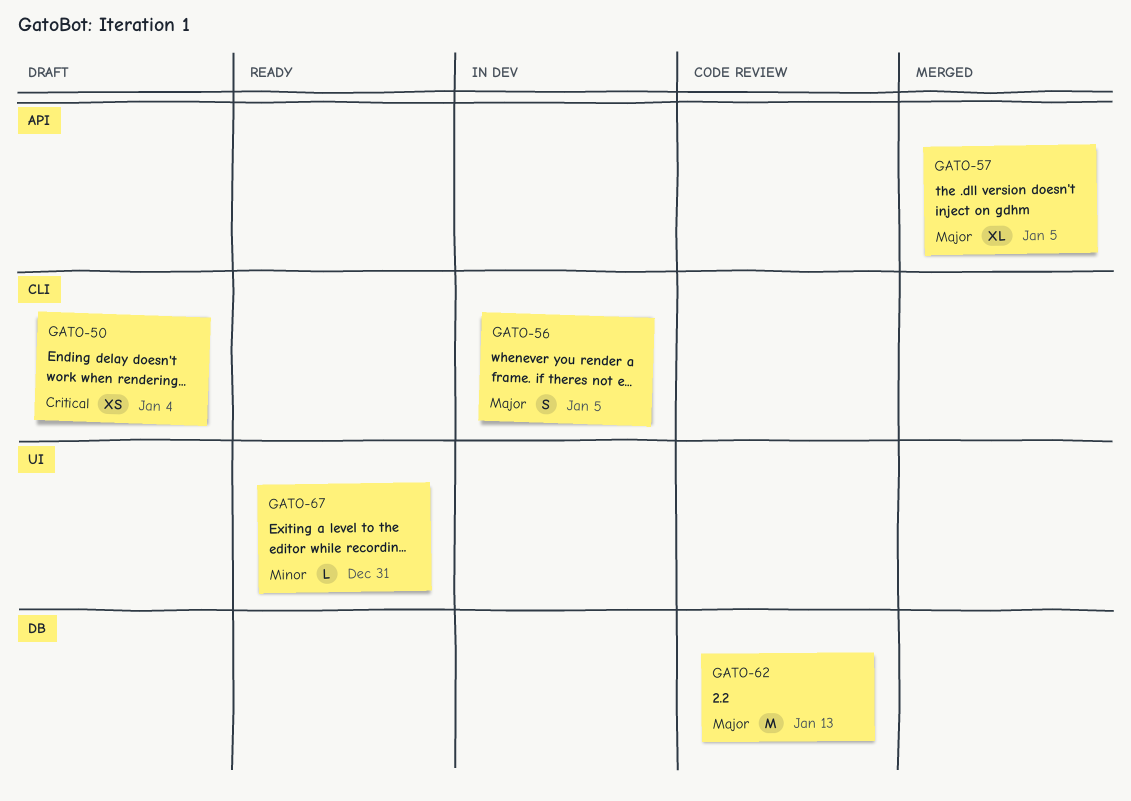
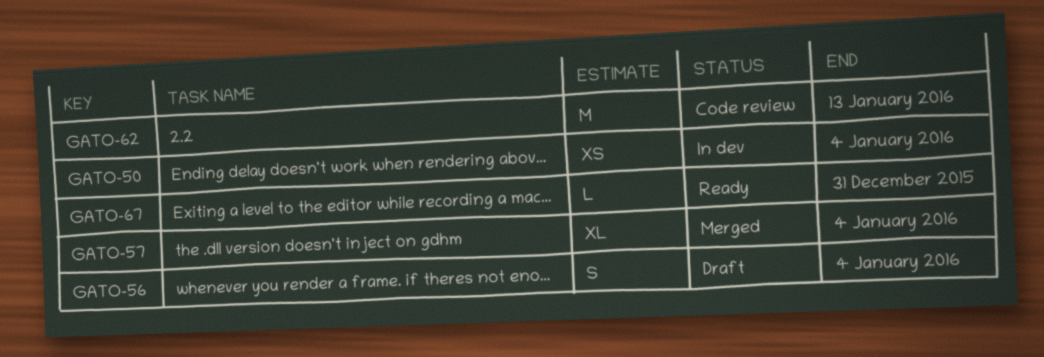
GATO-50, status: Draft -> In dev
GATO-56, status: In dev -> Draft
GATO-56, due: Jan 5 -> Jan 4
GATO-57, due: Jan 5 -> Jan 4

